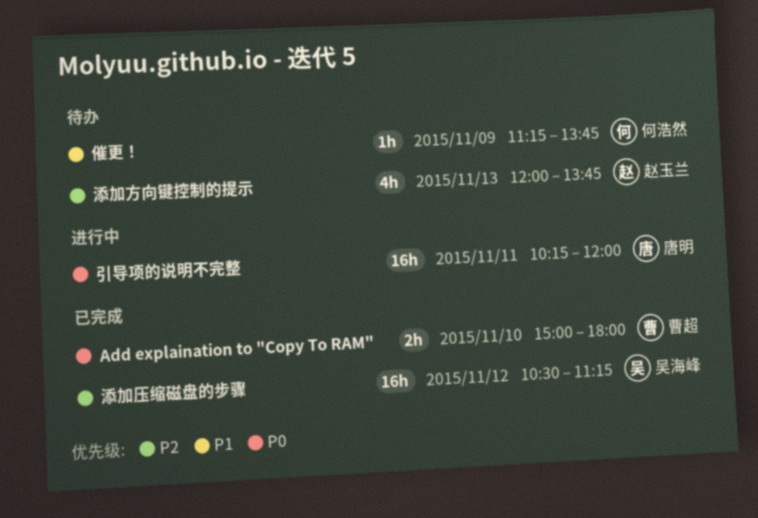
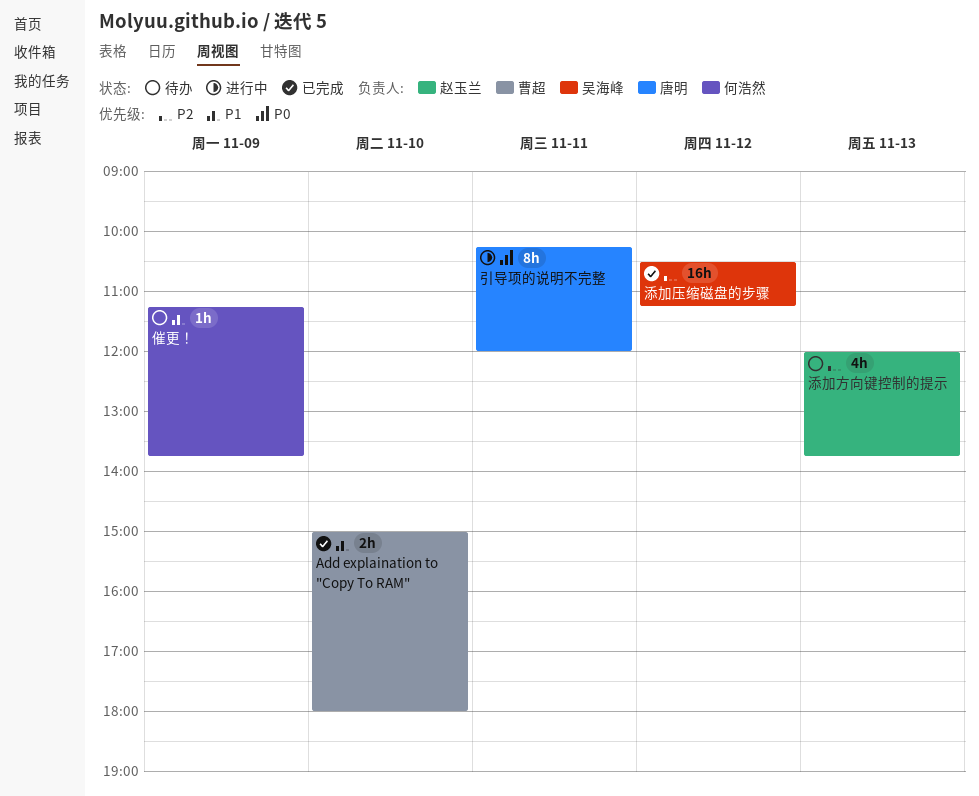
Add explaination to "Copy To RAM", priority: P0 -> P1
引导项的说明不完整, estimate: 16h -> 8h

